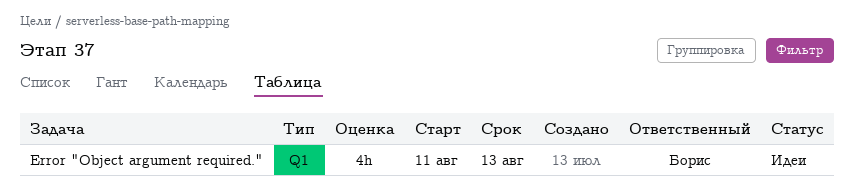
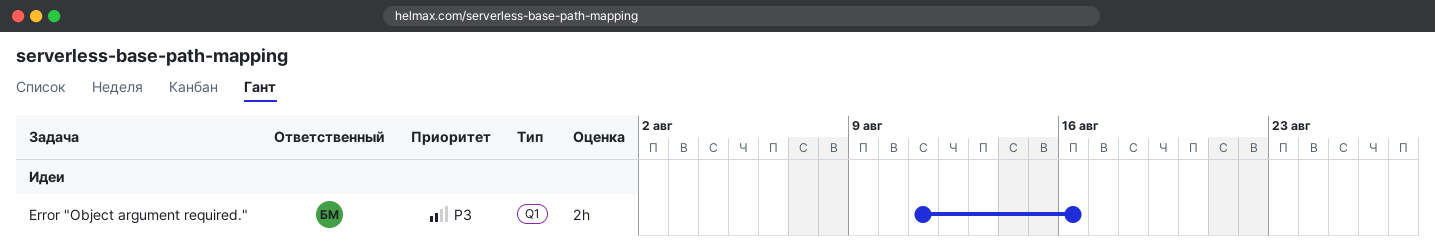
Error "Object argument required.", estimate: 4h -> 2h
Error "Object argument required.", due: Aug 13 -> Aug 16

